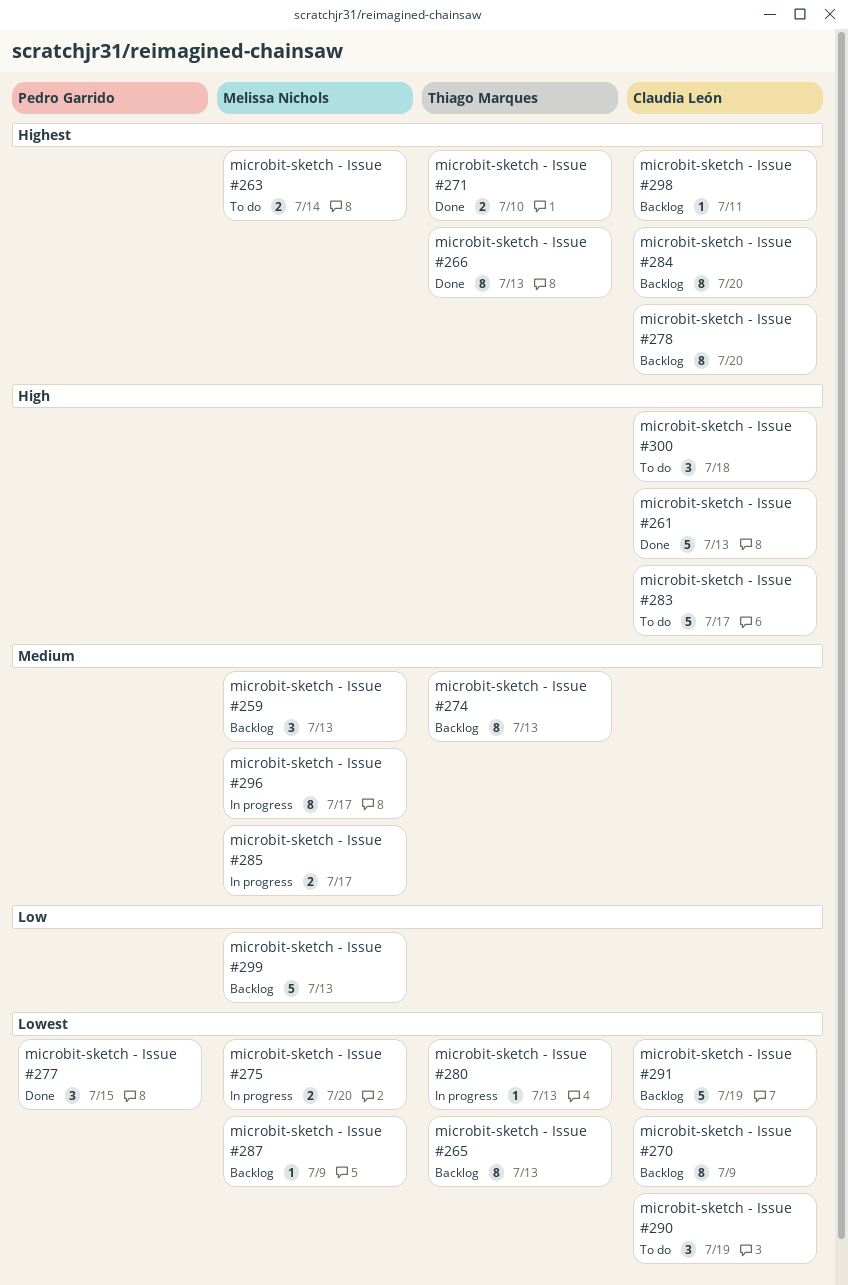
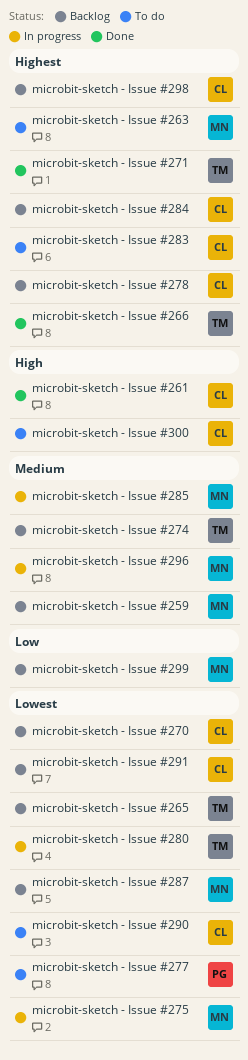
microbit-sketch - Issue #277, status: Done -> To do
microbit-sketch - Issue #283, priority: High -> Highest

